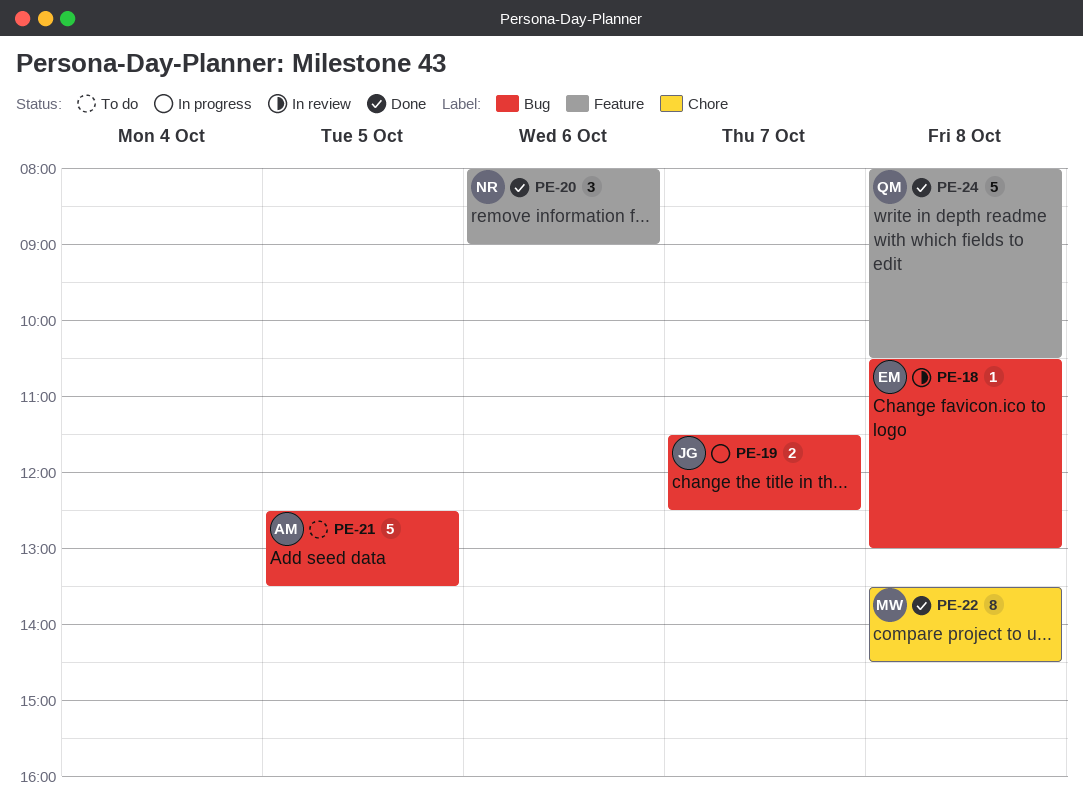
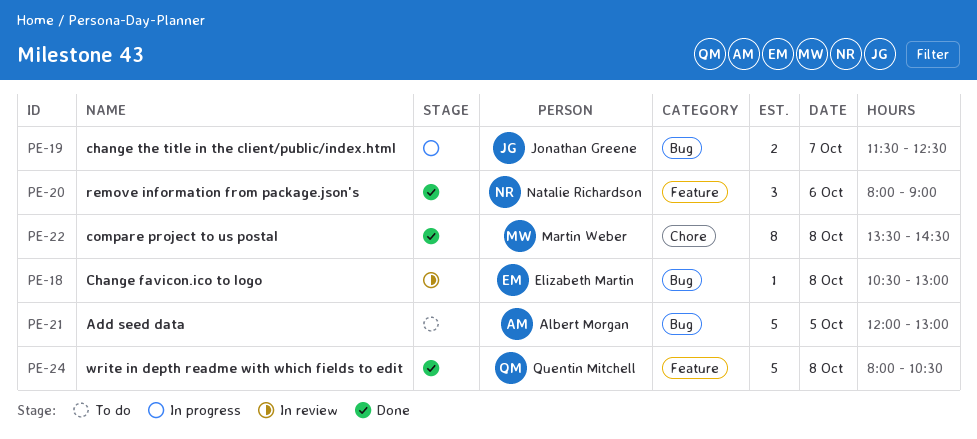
PE-21, begins: 12:30 -> 12:00
PE-21, ends: 13:30 -> 13:00

